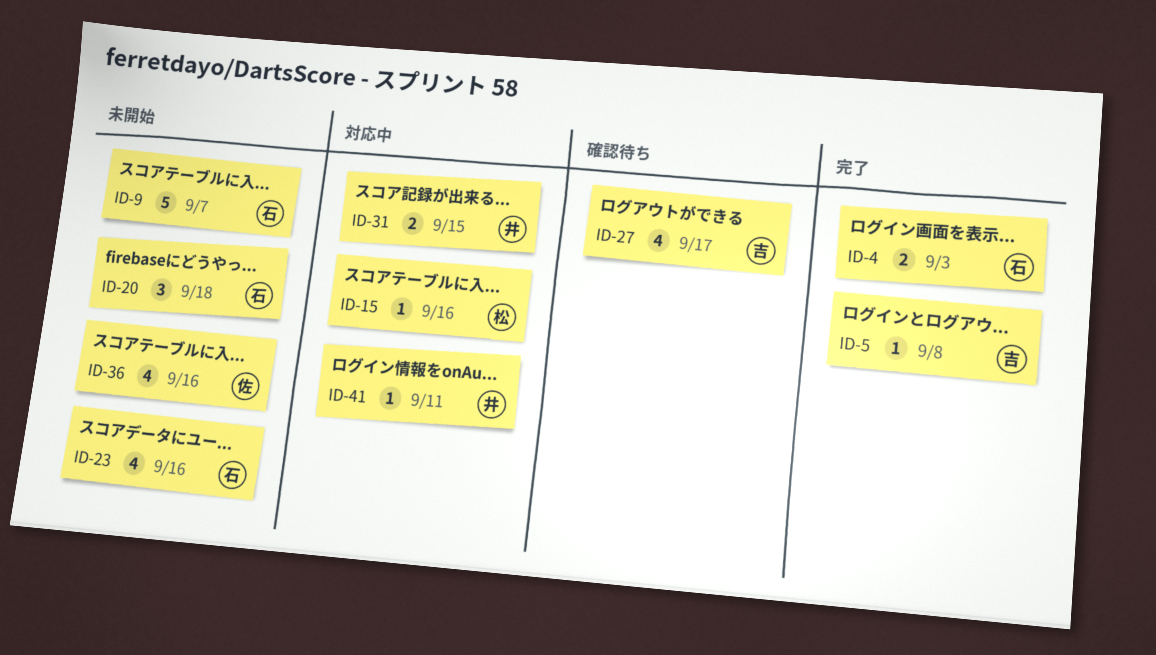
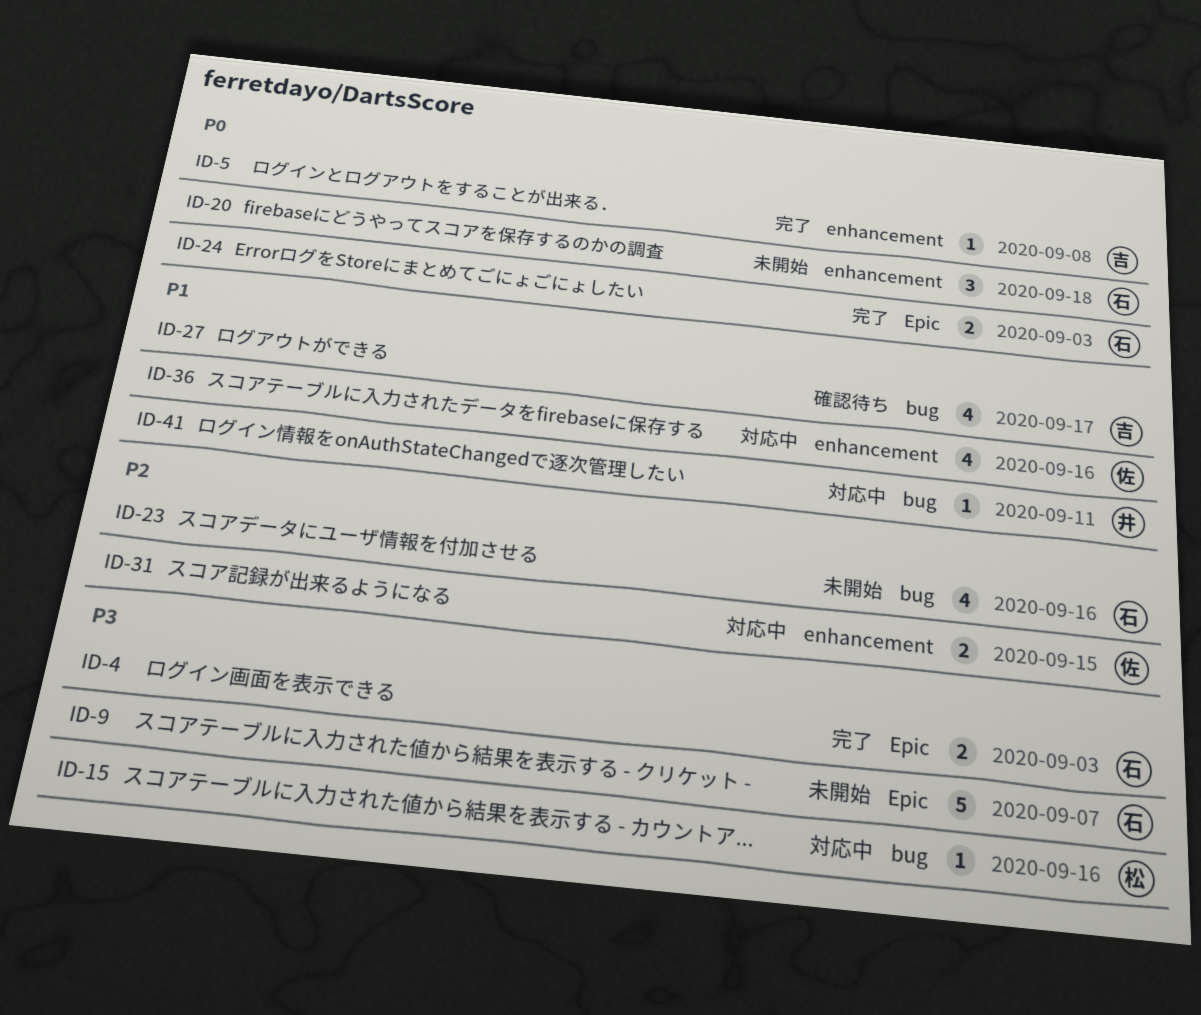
ID-24: none -> present
ID-31, owner: 井 -> 佐
ID-36, status: 未開始 -> 対応中

